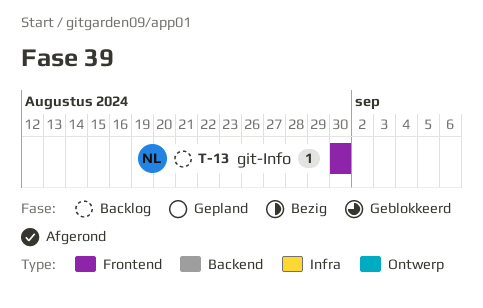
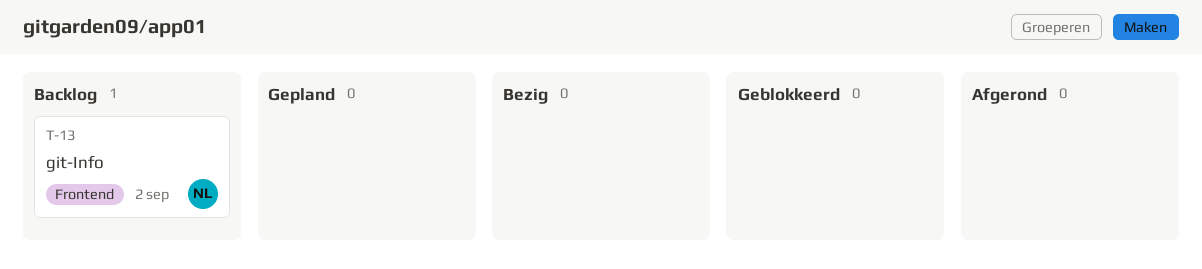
T-13, due: Aug 30 -> Sep 2

